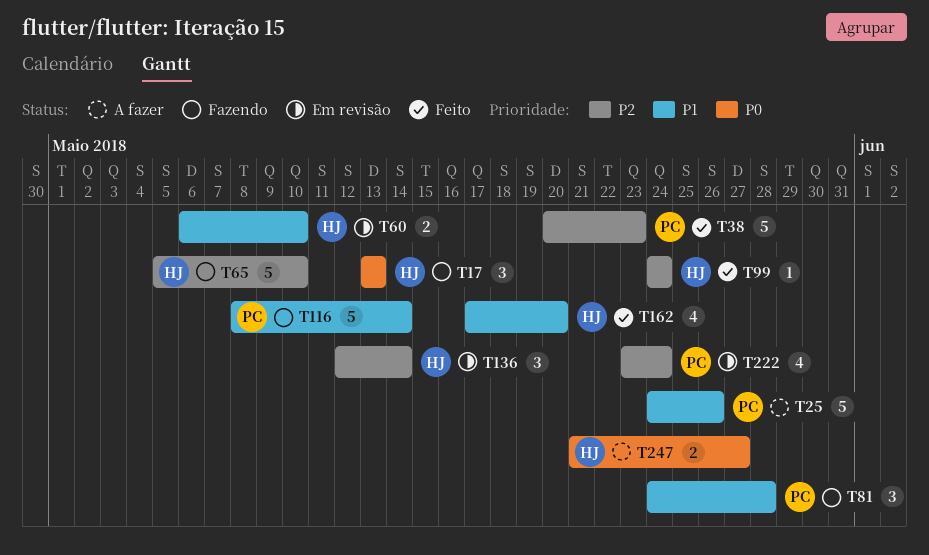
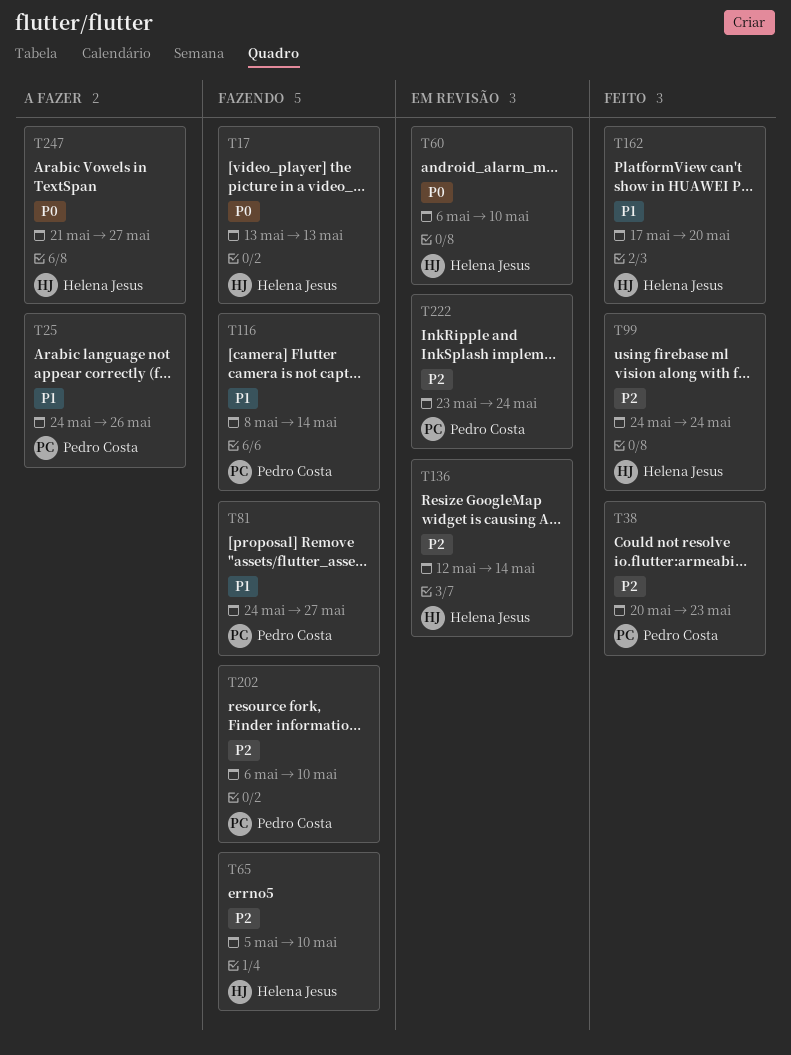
T60, priority: P1 -> P0
T81, due: May 28 -> May 27
T202: none -> present

